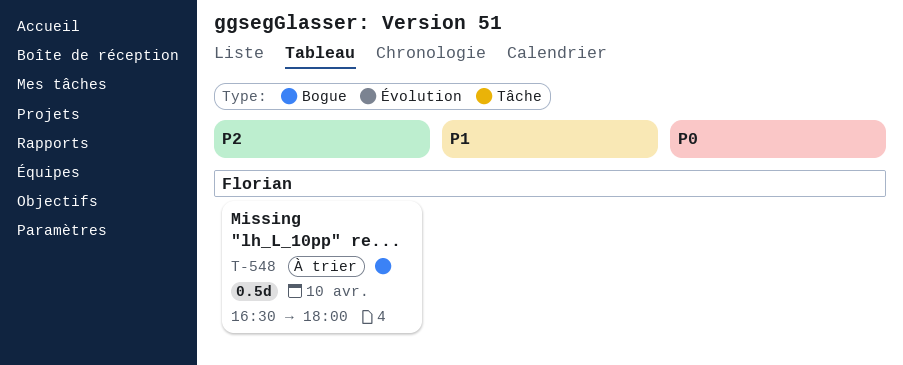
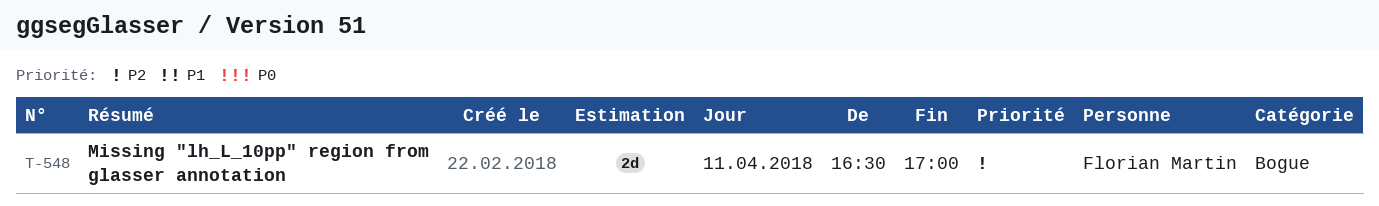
T-548, estimate: 0.5d -> 2d
T-548, day: Apr 10 -> Apr 11
T-548, ends: 18:00 -> 17:00

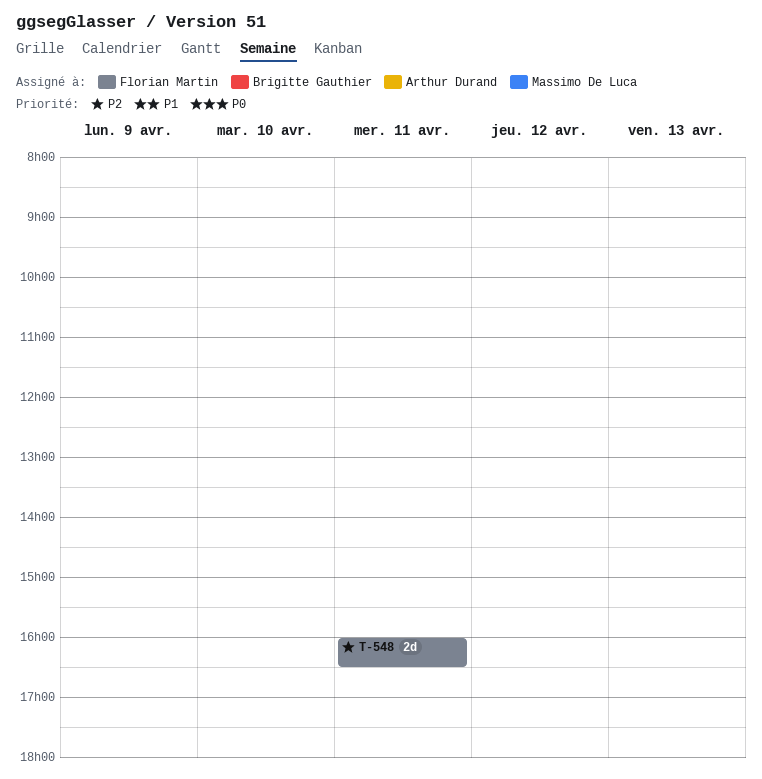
T-548, begins: 16:30 -> 16:00
T-548, ends: 17:00 -> 16:30

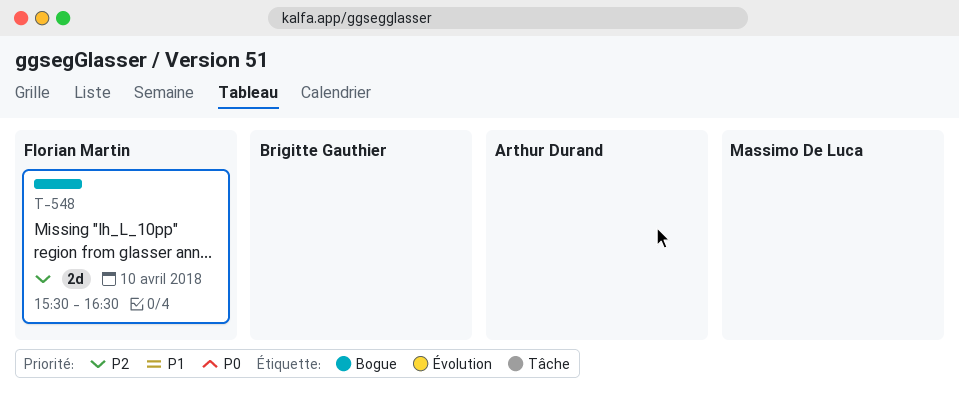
T-548, day: Apr 11 -> Apr 10
T-548, begins: 16:00 -> 15:30

